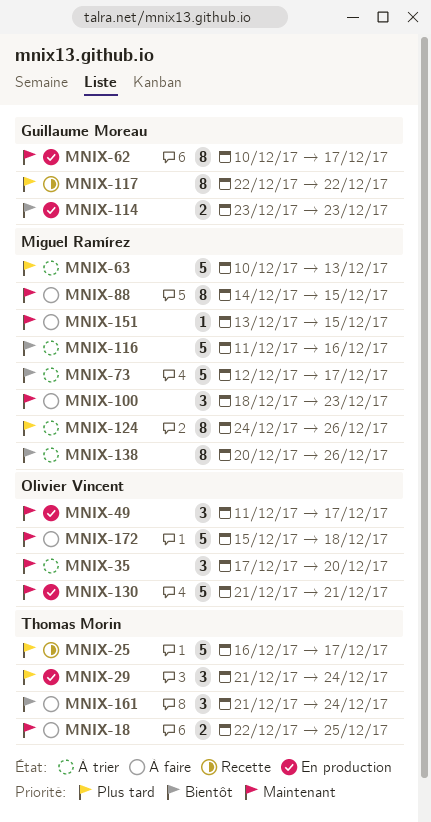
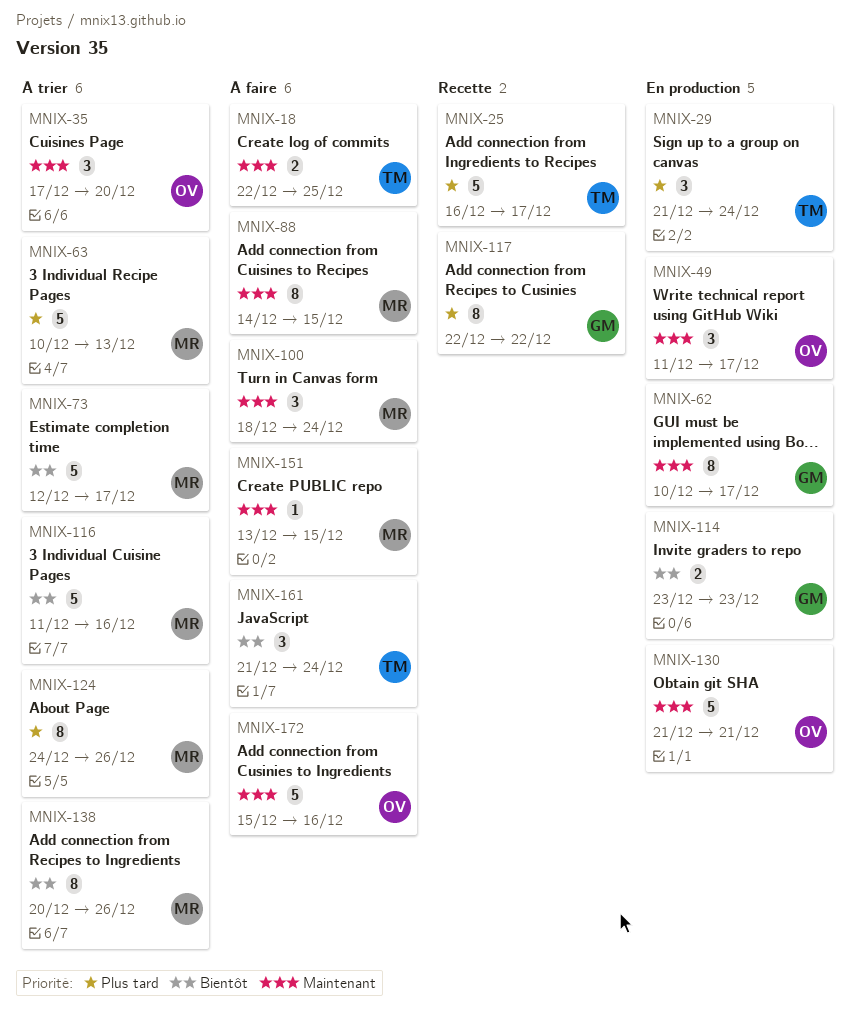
MNIX-100, due: Dec 23 -> Dec 24
MNIX-172, due: Dec 18 -> Dec 16

